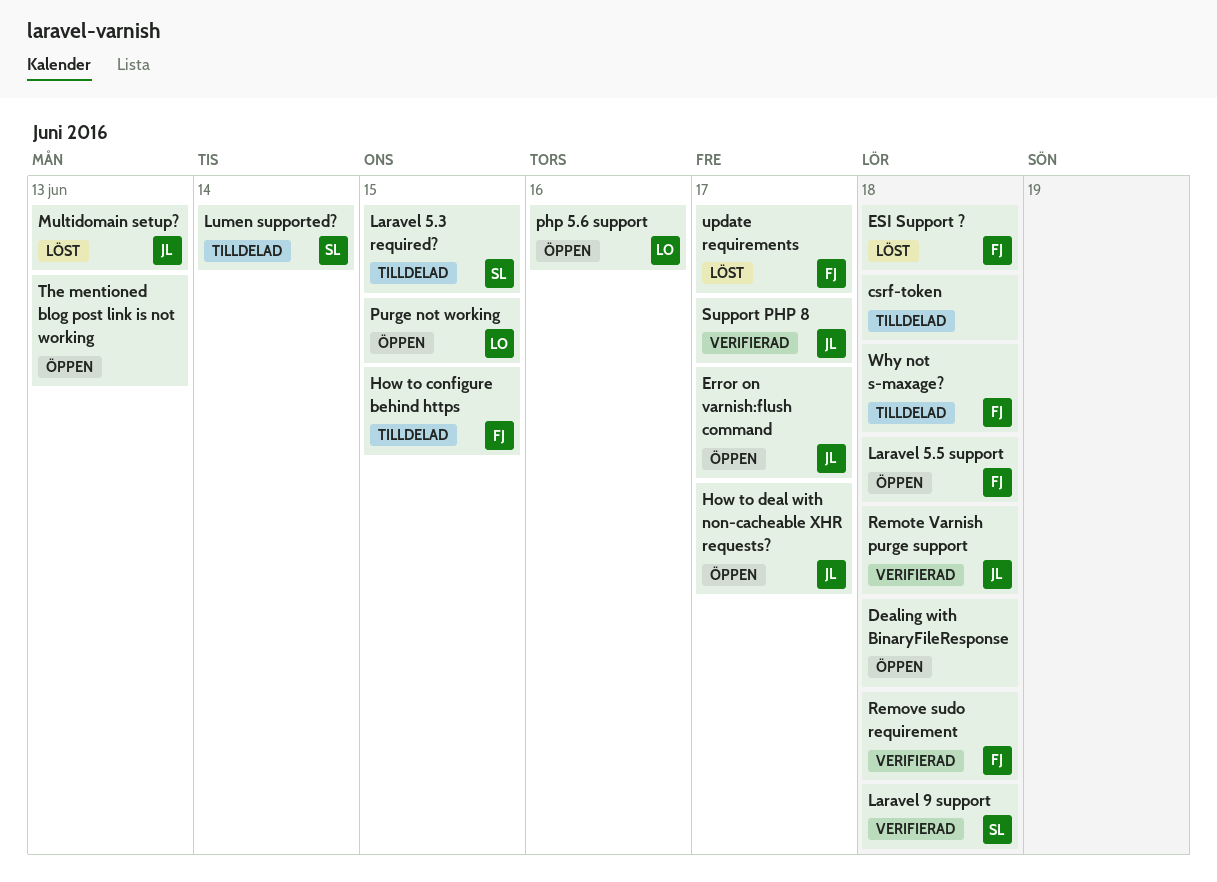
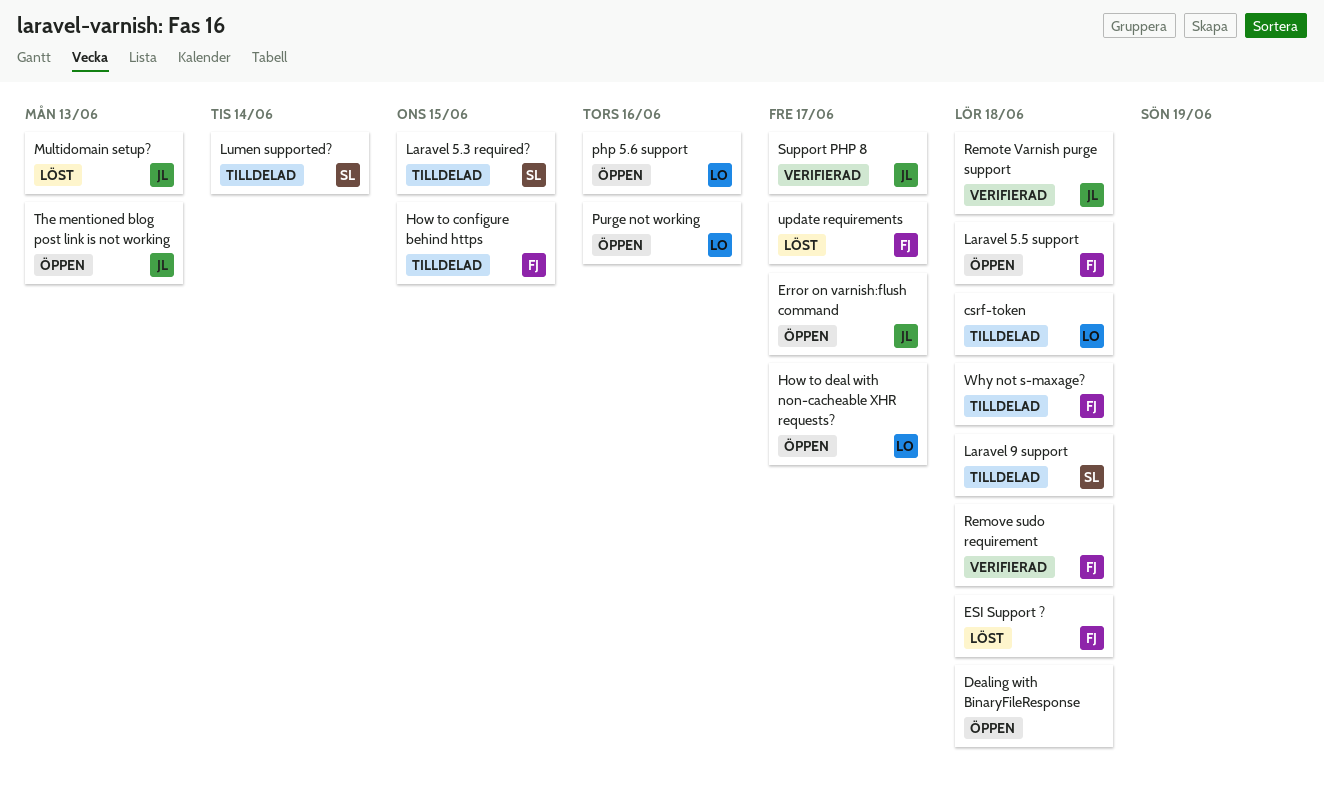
csrf-token, owner: none -> LO
How to deal with non-cacheable XHR requests?, owner: JL -> LO
Laravel 9 support, status: Verifierad -> Tilldelad
Purge not working, due: Jun 15 -> Jun 16
The mentioned blog post link is not working, owner: none -> JL

